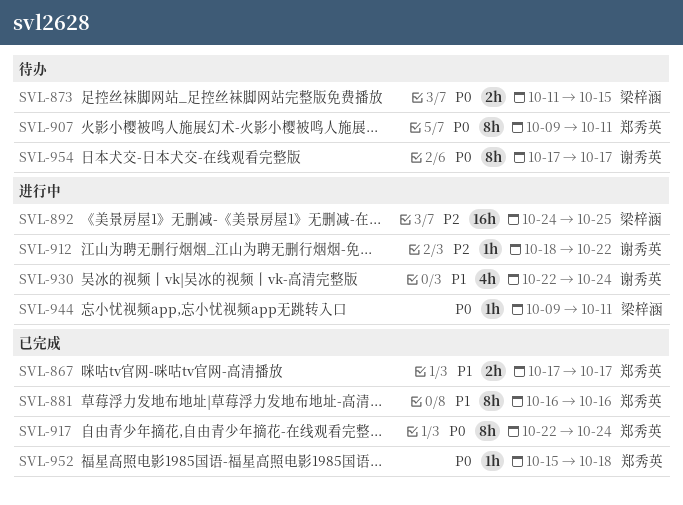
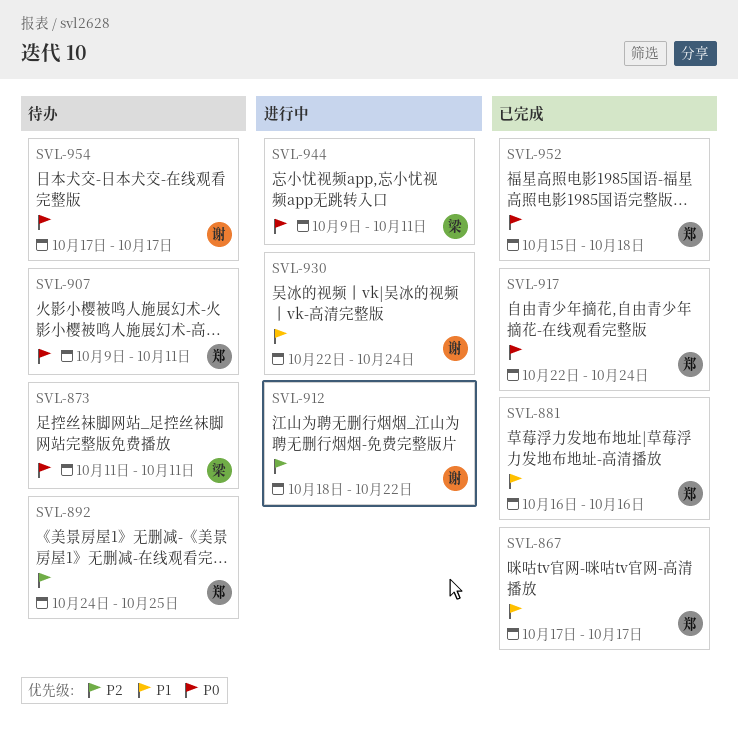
SVL-873, due: Oct 15 -> Oct 11
SVL-892, status: 进行中 -> 待办
SVL-892, owner: 梁梓涵 -> 郑秀英

